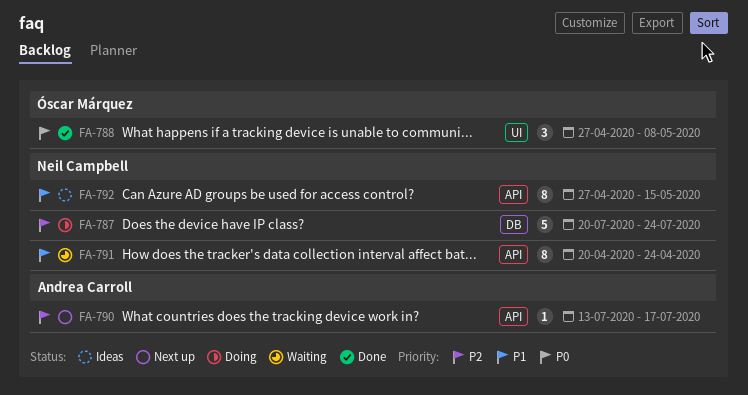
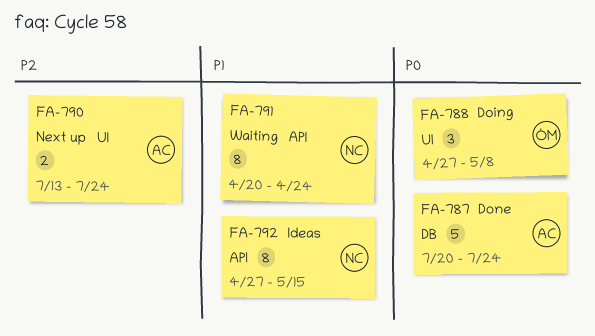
FA-787, status: Doing -> Done
FA-787, owner: Neil Campbell -> Andrea Carroll
FA-787, priority: P2 -> P0
FA-788, status: Done -> Doing
FA-790, label: API -> UI
FA-790, estimate: 1 -> 2
FA-790, due: Jul 17 -> Jul 24

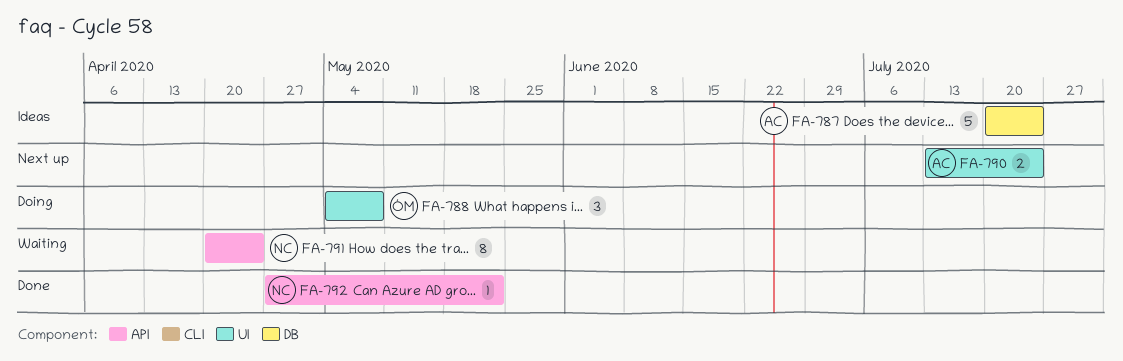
FA-787, status: Done -> Ideas
FA-788, start: Apr 27 -> May 4
FA-792, status: Ideas -> Done
FA-792, estimate: 8 -> 1
FA-792, due: May 15 -> May 22

